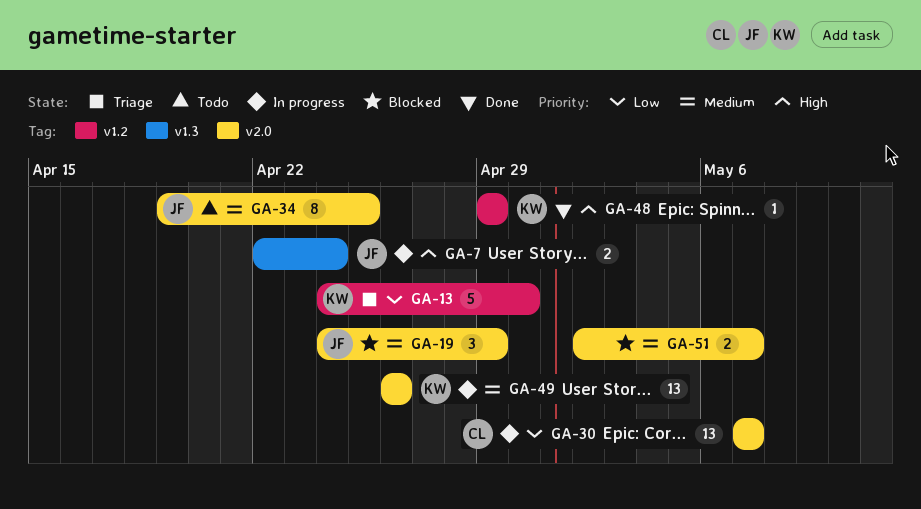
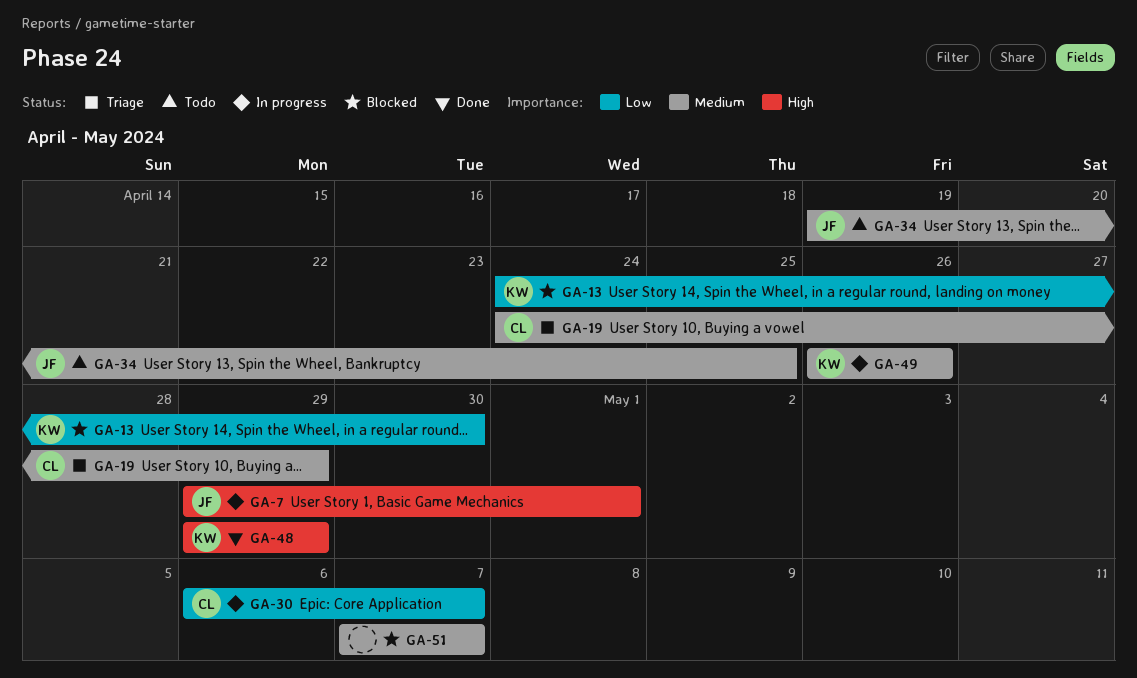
GA-7, start: Apr 22 -> Apr 29
GA-7, due: Apr 24 -> May 1
GA-13, status: Triage -> Blocked
GA-19, status: Blocked -> Triage
GA-19, owner: JF -> CL
GA-30, start: May 7 -> May 6
GA-51, start: May 2 -> May 7

